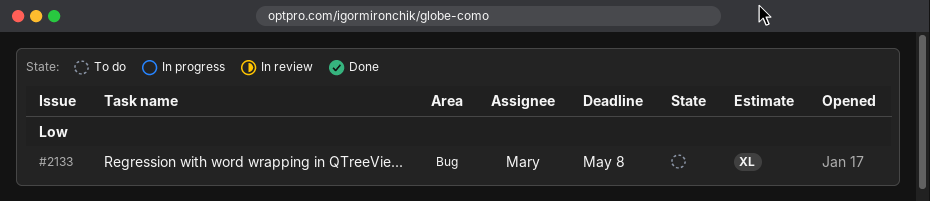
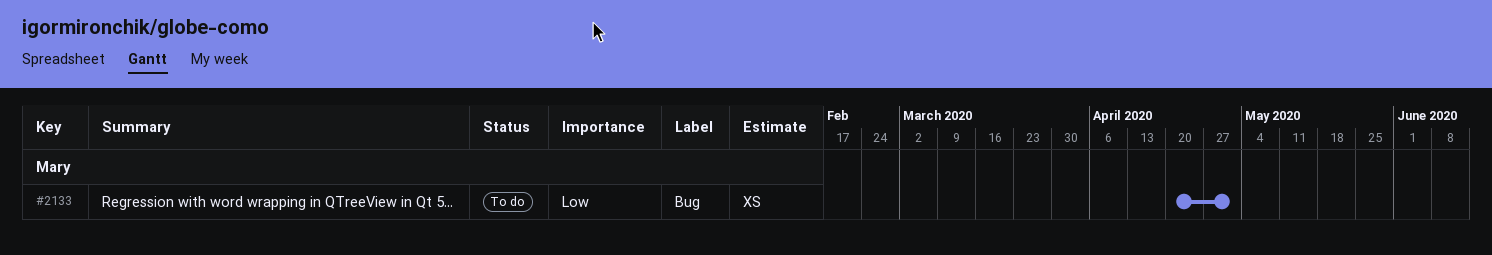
#2133, estimate: XL -> XS
#2133, due: May 8 -> May 1

